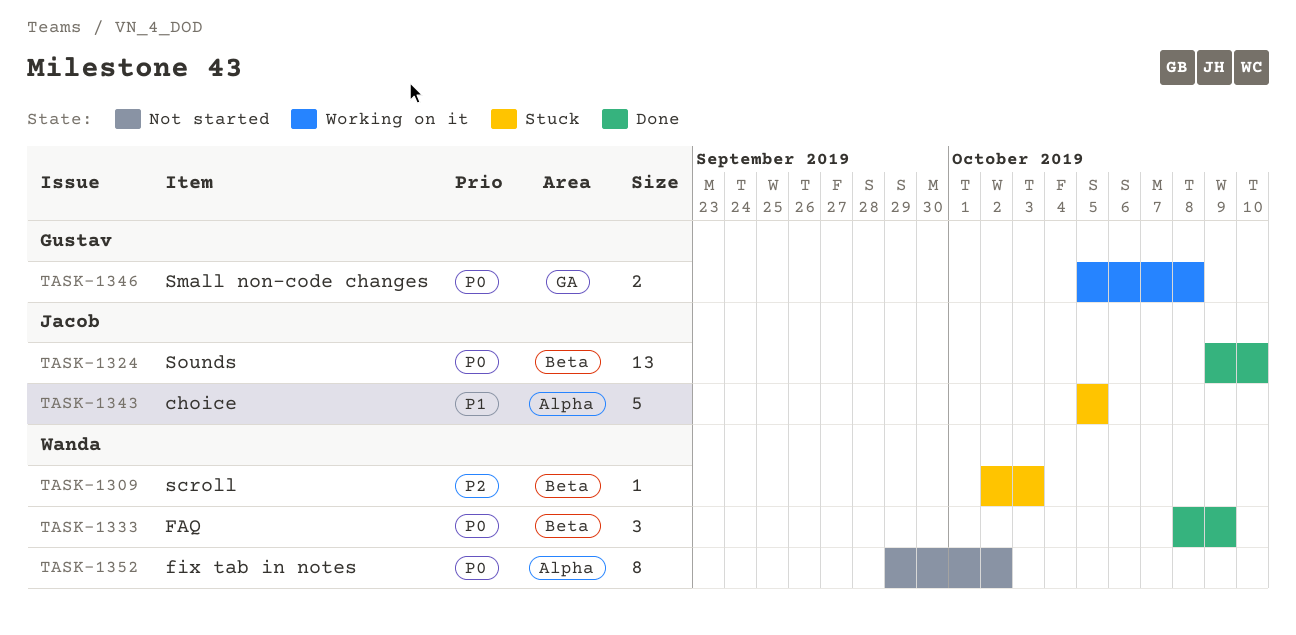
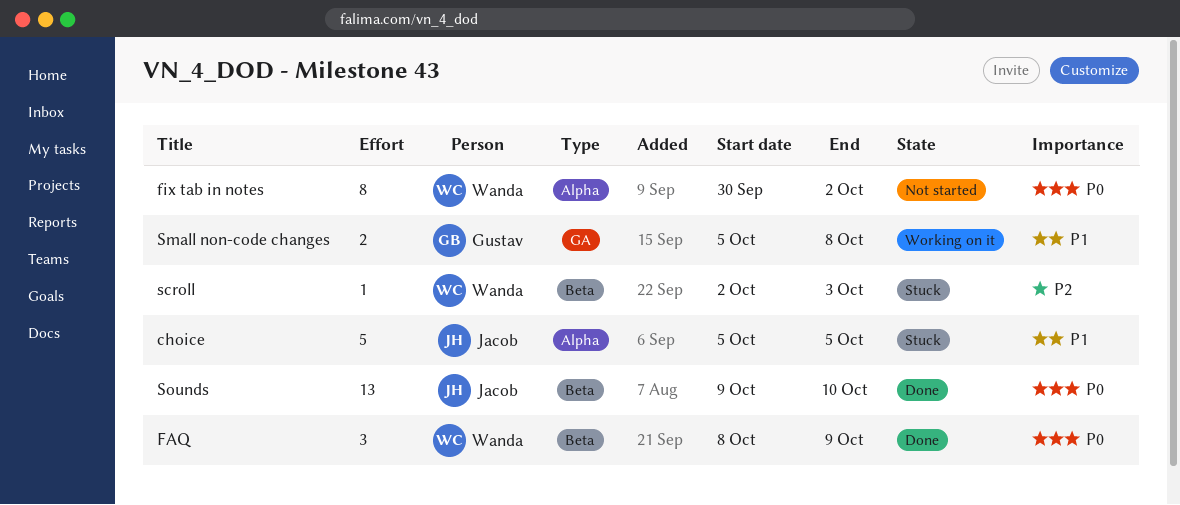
fix tab in notes, start: Sep 29 -> Sep 30
Small non-code changes, priority: P0 -> P1

